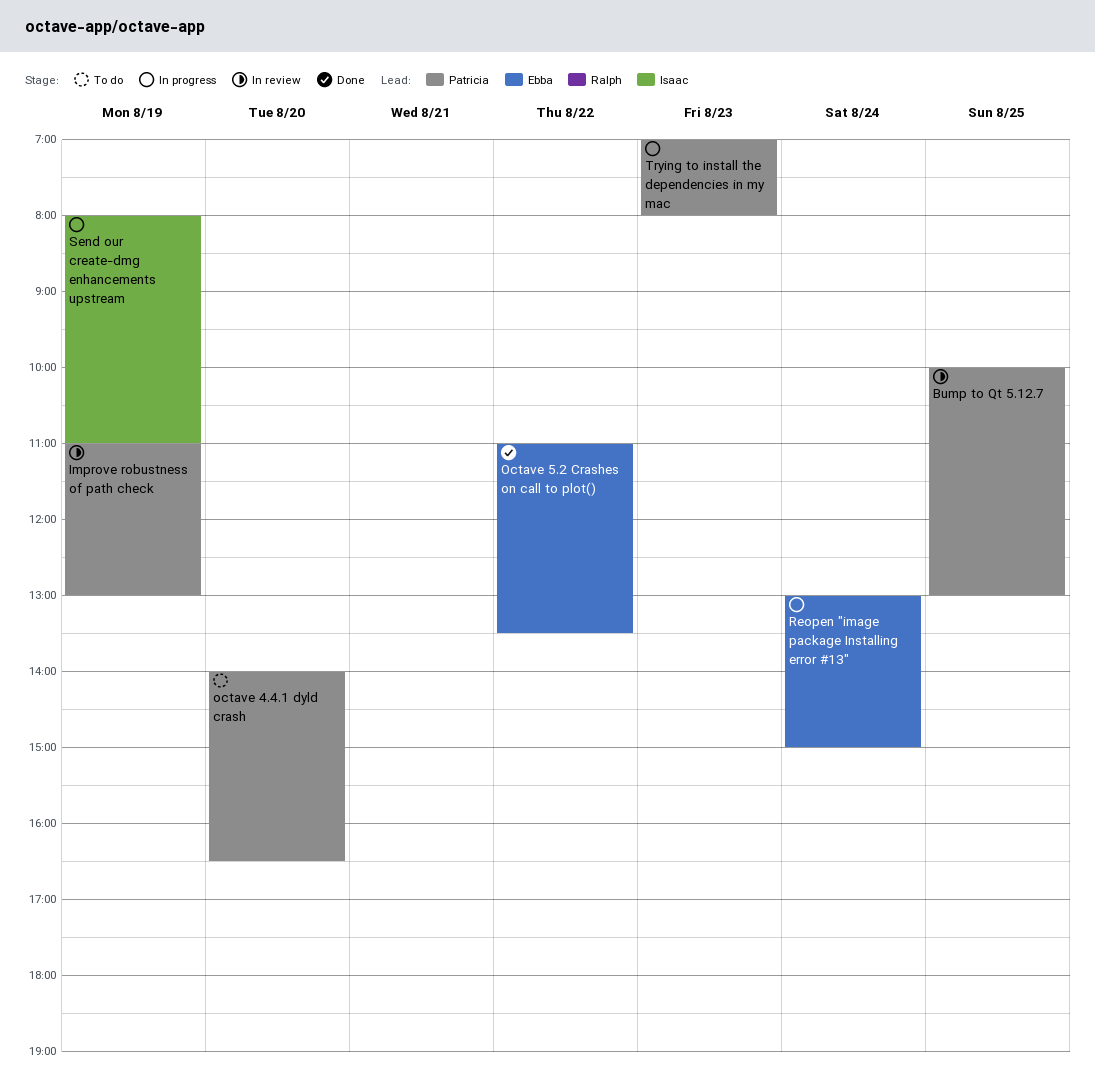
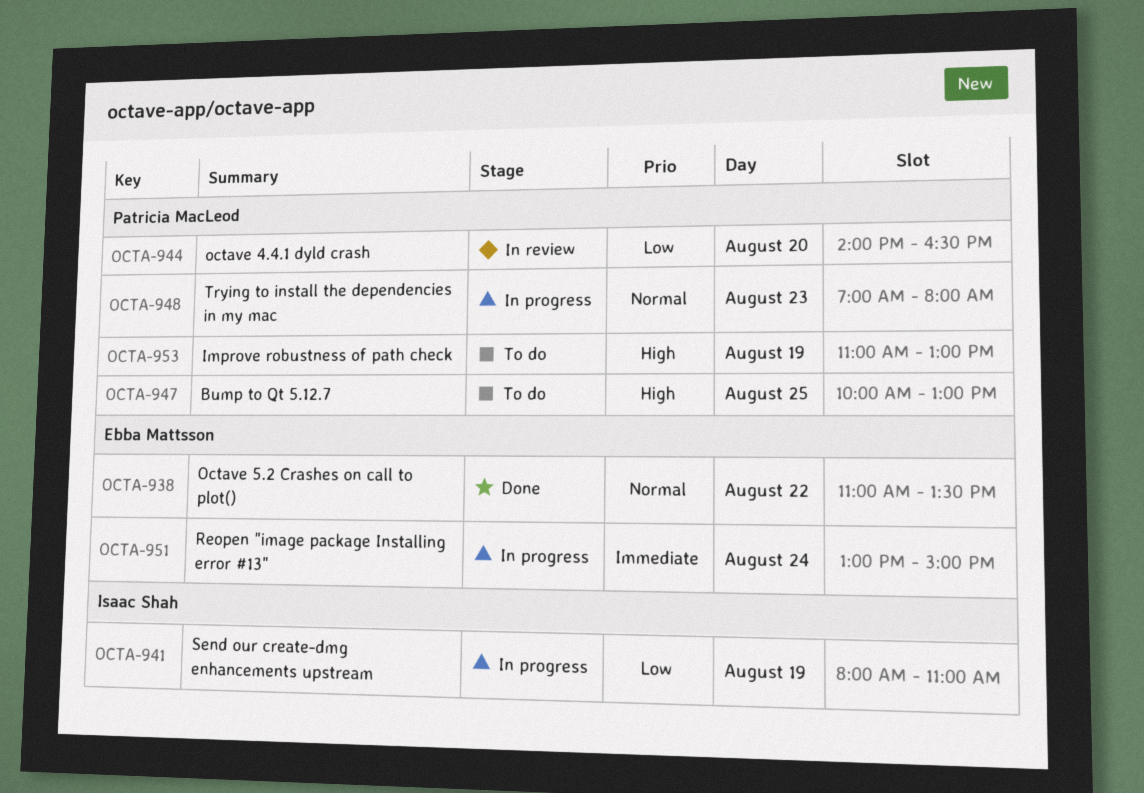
Bump to Qt 5.12.7, status: In review -> To do
Improve robustness of path check, status: In review -> To do
octave 4.4.1 dyld crash, status: To do -> In review

